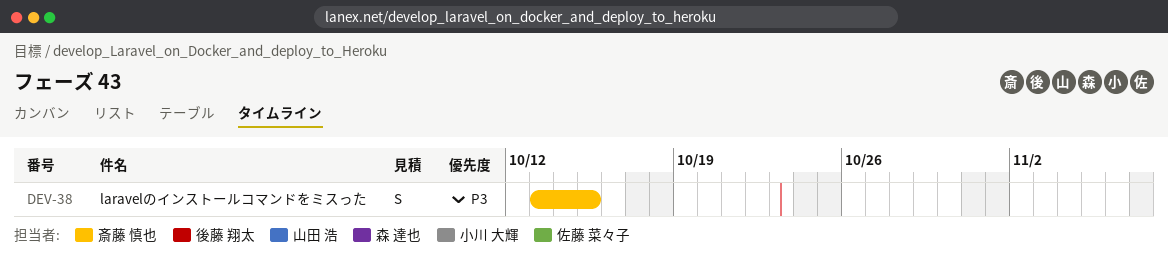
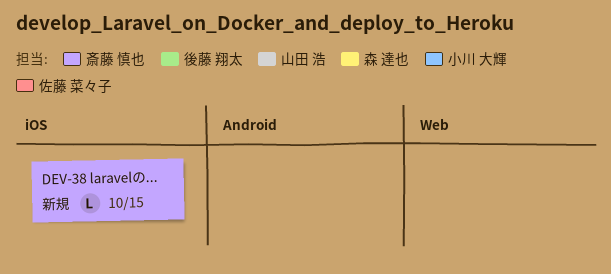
DEV-38, estimate: S -> L

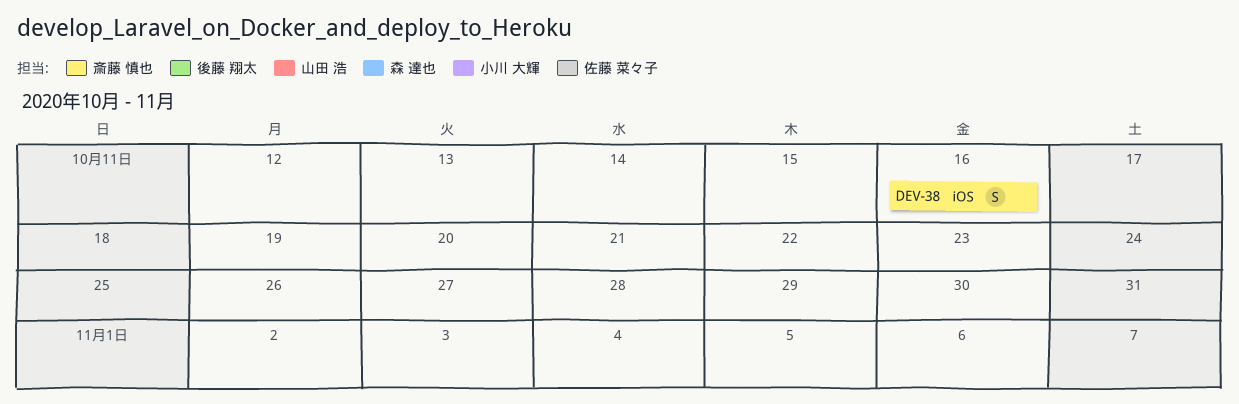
DEV-38, estimate: L -> S
DEV-38, due: Oct 15 -> Oct 16

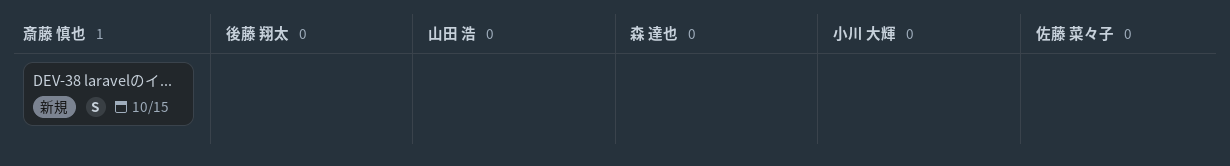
DEV-38, due: Oct 16 -> Oct 15

